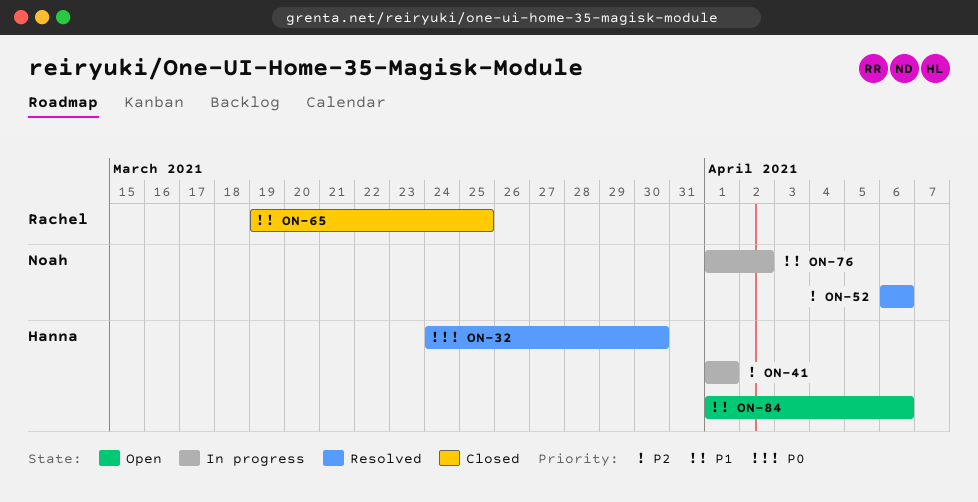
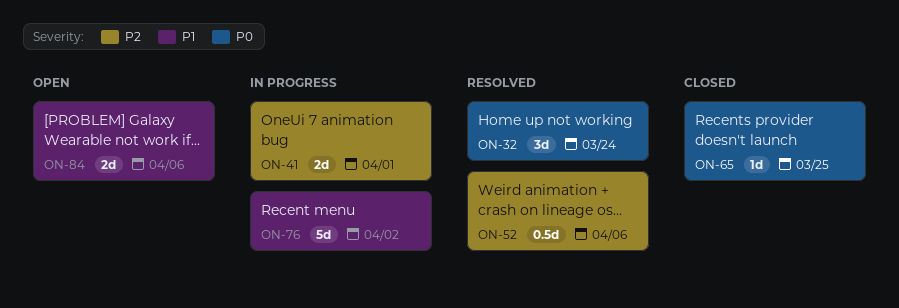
ON-32, due: Mar 30 -> Mar 24
ON-65, priority: P1 -> P0

